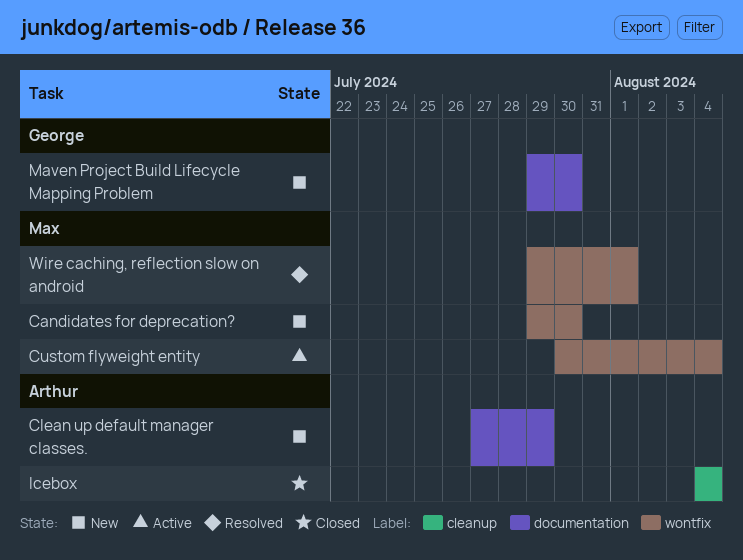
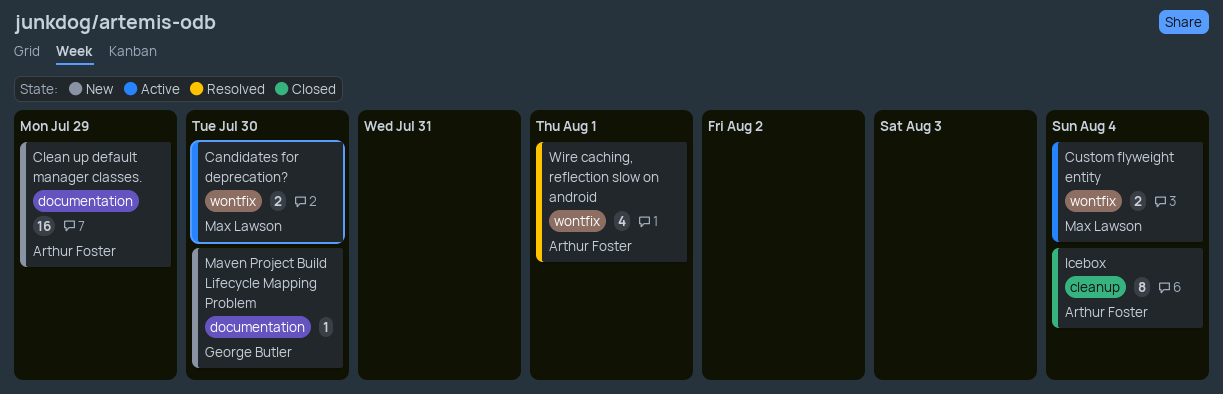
Candidates for deprecation?, status: New -> Active
Wire caching, reflection slow on android, owner: Max Lawson -> Arthur Foster

